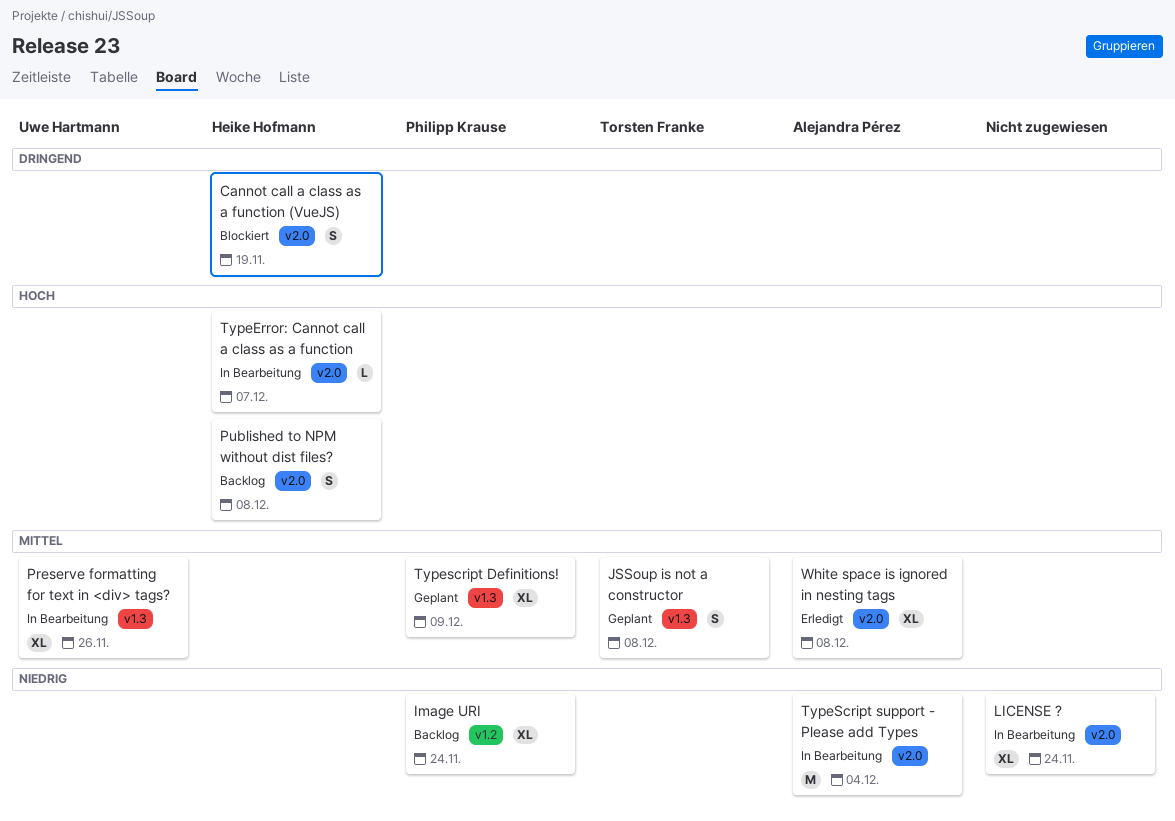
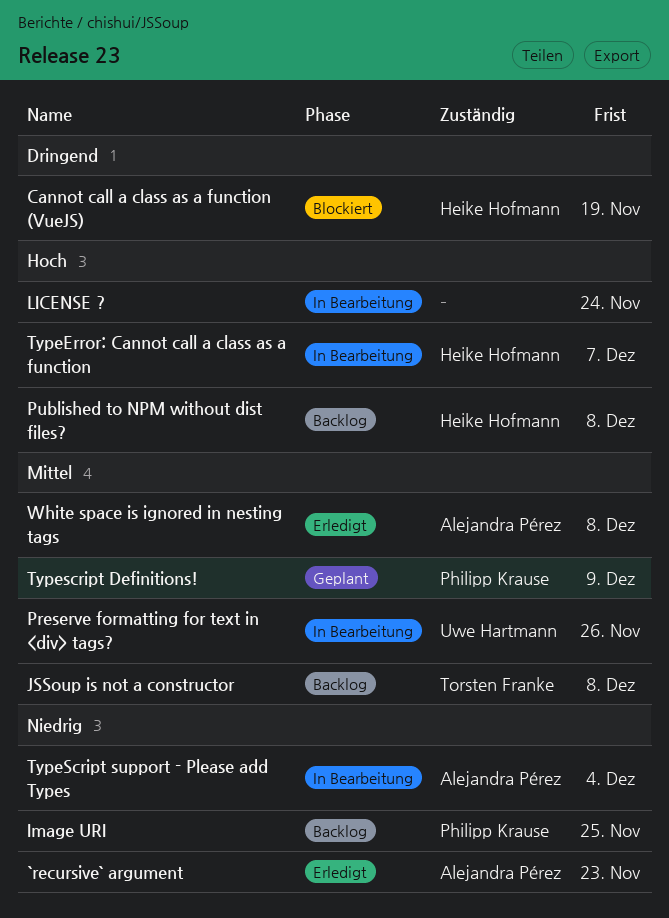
`recursive` argument: none -> present
Image URI, due: Nov 24 -> Nov 25
JSSoup is not a constructor, status: Geplant -> Backlog
LICENSE ?, priority: Niedrig -> Hoch

